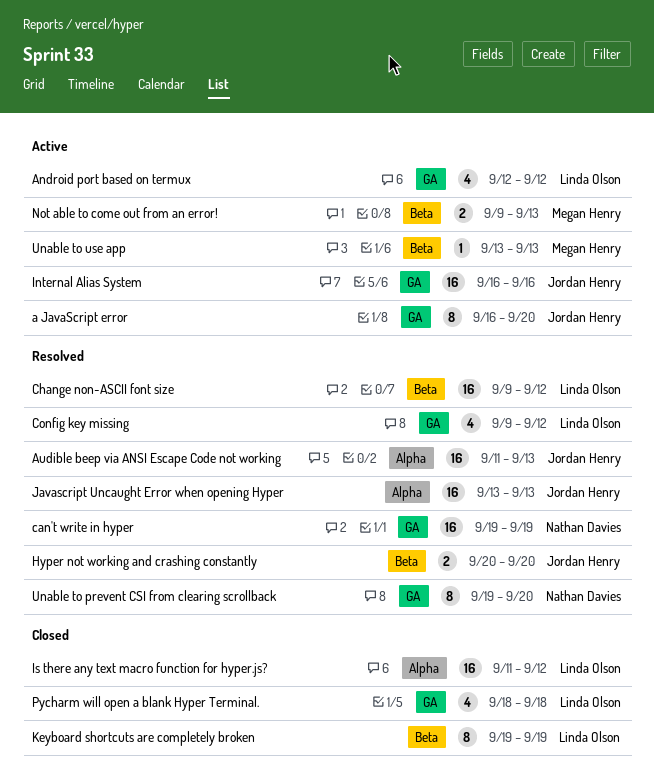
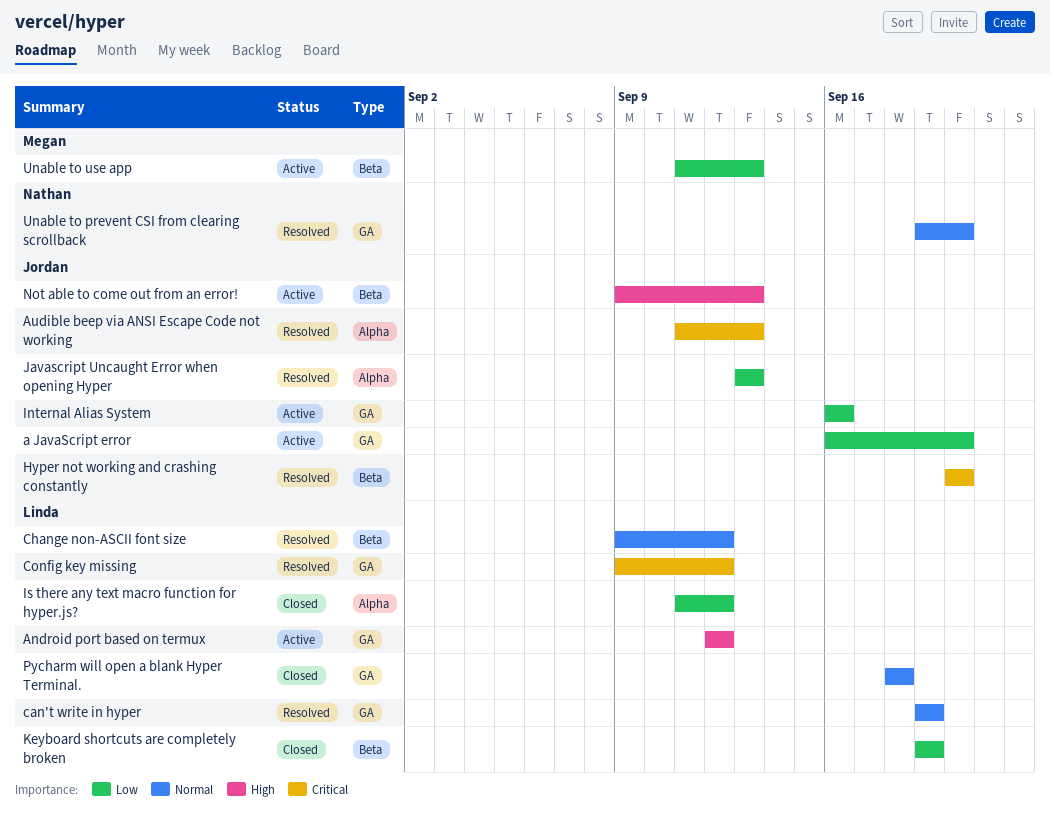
can't write in hyper, owner: Nathan Davies -> Linda Olson
Not able to come out from an error!, owner: Megan Henry -> Jordan Henry
Unable to use app, start: Sep 13 -> Sep 11

